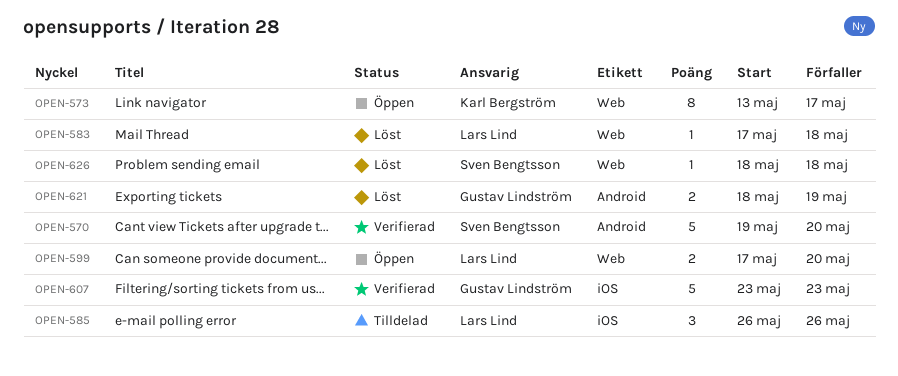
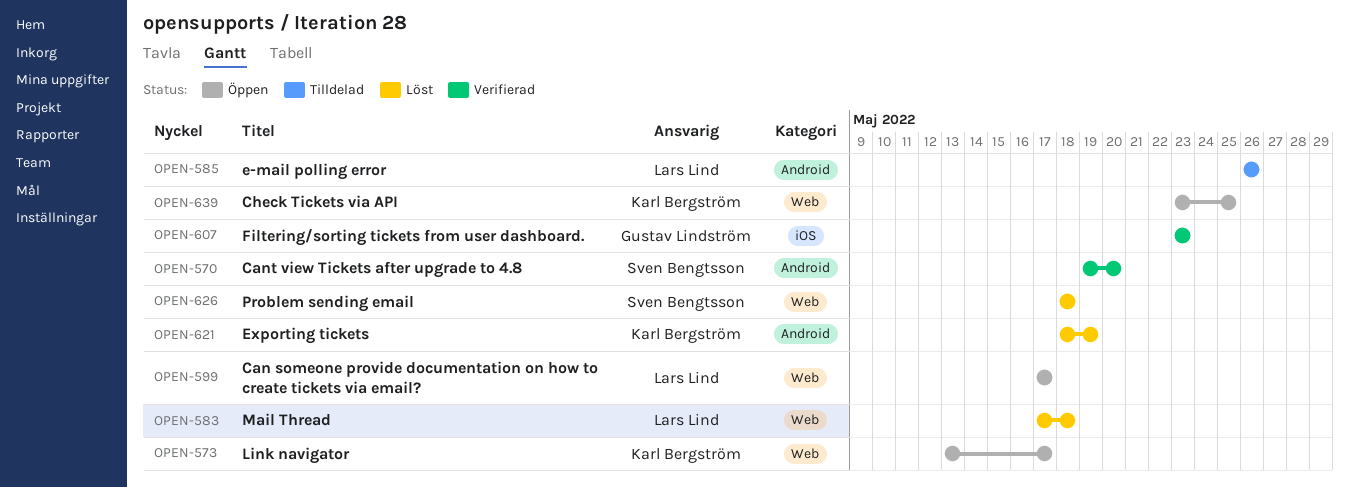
OPEN-585, label: iOS -> Android
OPEN-599, due: May 20 -> May 17
OPEN-621, owner: Gustav Lindström -> Karl Bergström
OPEN-639: none -> present

